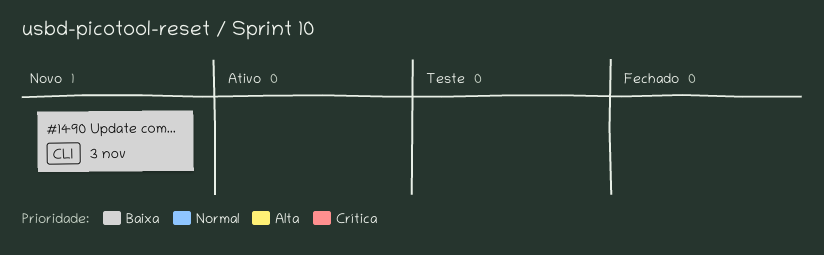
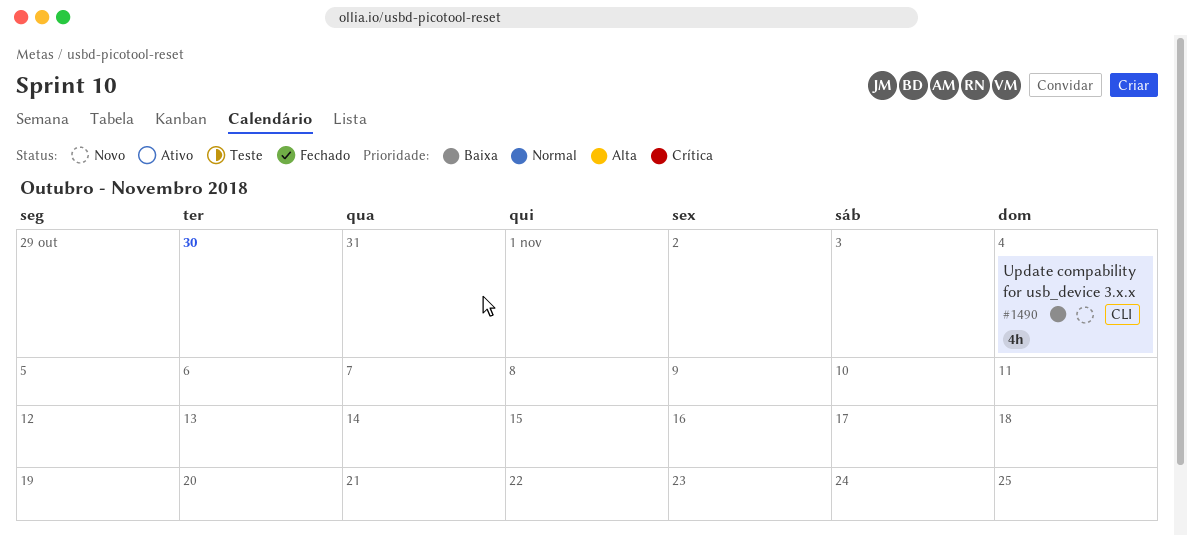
#1490, due: Nov 3 -> Nov 4

